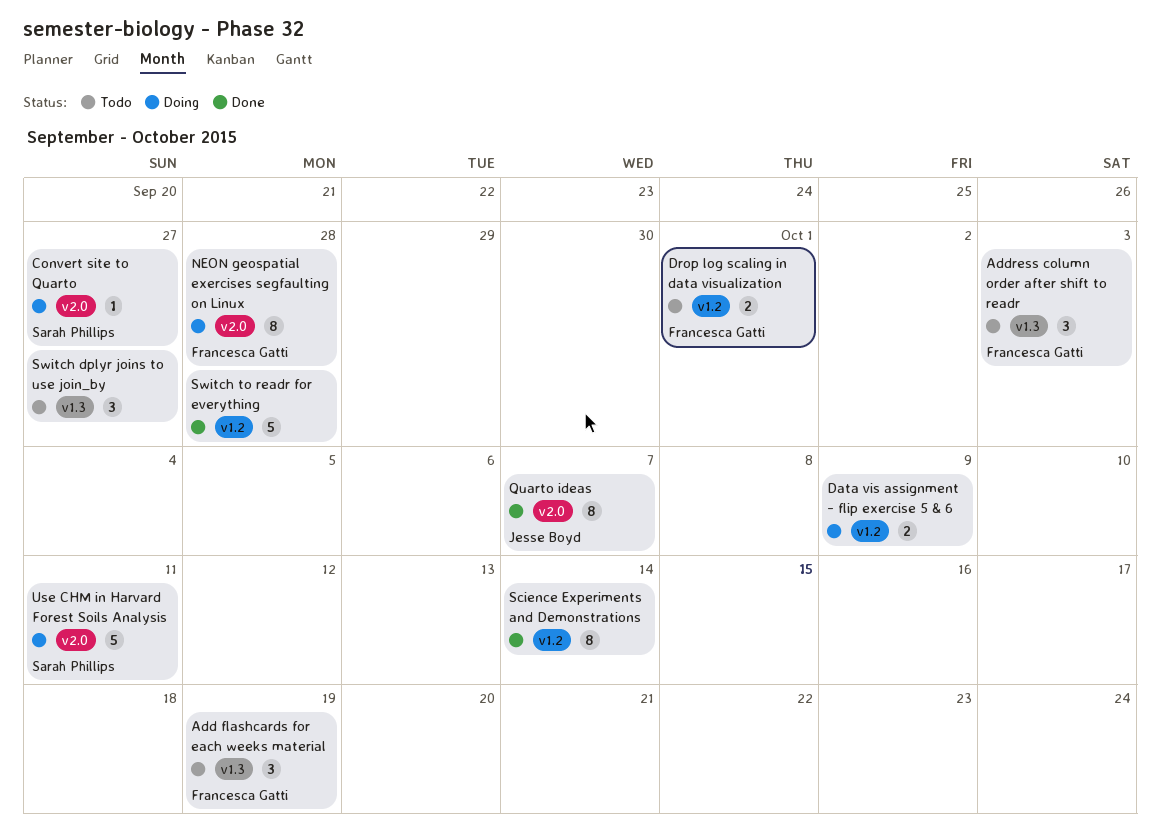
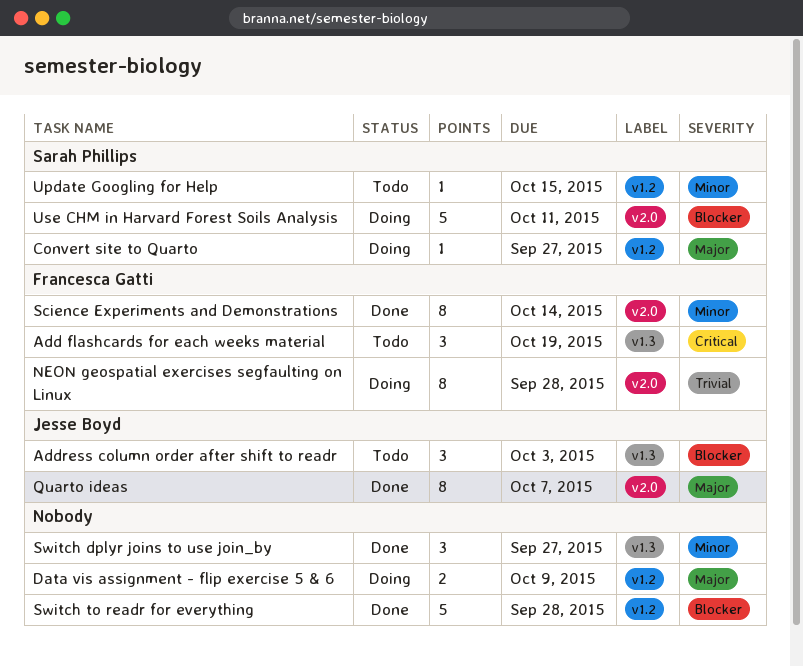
Address column order after shift to readr, owner: Francesca Gatti -> Jesse Boyd
Convert site to Quarto, label: v2.0 -> v1.2
Drop log scaling in data visualization: present -> none
Science Experiments and Demonstrations, owner: none -> Francesca Gatti
Science Experiments and Demonstrations, label: v1.2 -> v2.0
Switch dplyr joins to use join_by, status: Todo -> Done
Update Googling for Help: none -> present

